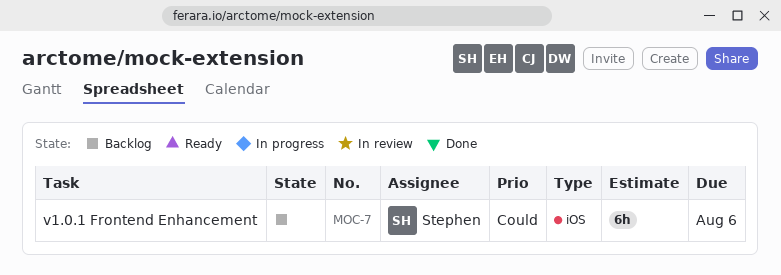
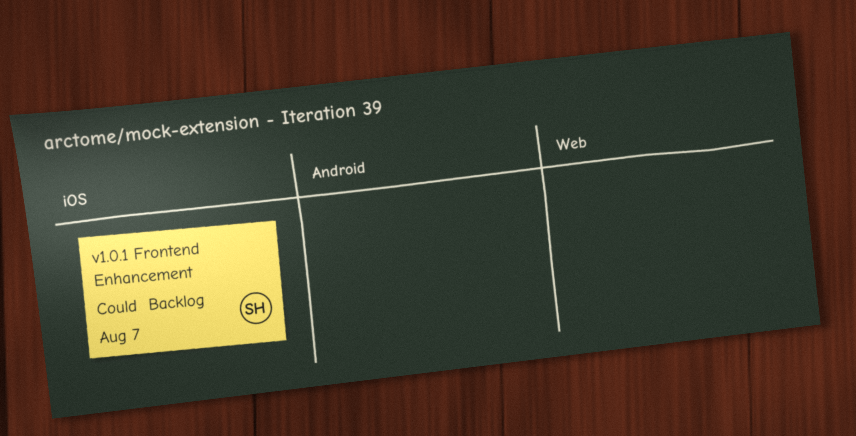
v1.0.1 Frontend Enhancement, due: Aug 6 -> Aug 7

